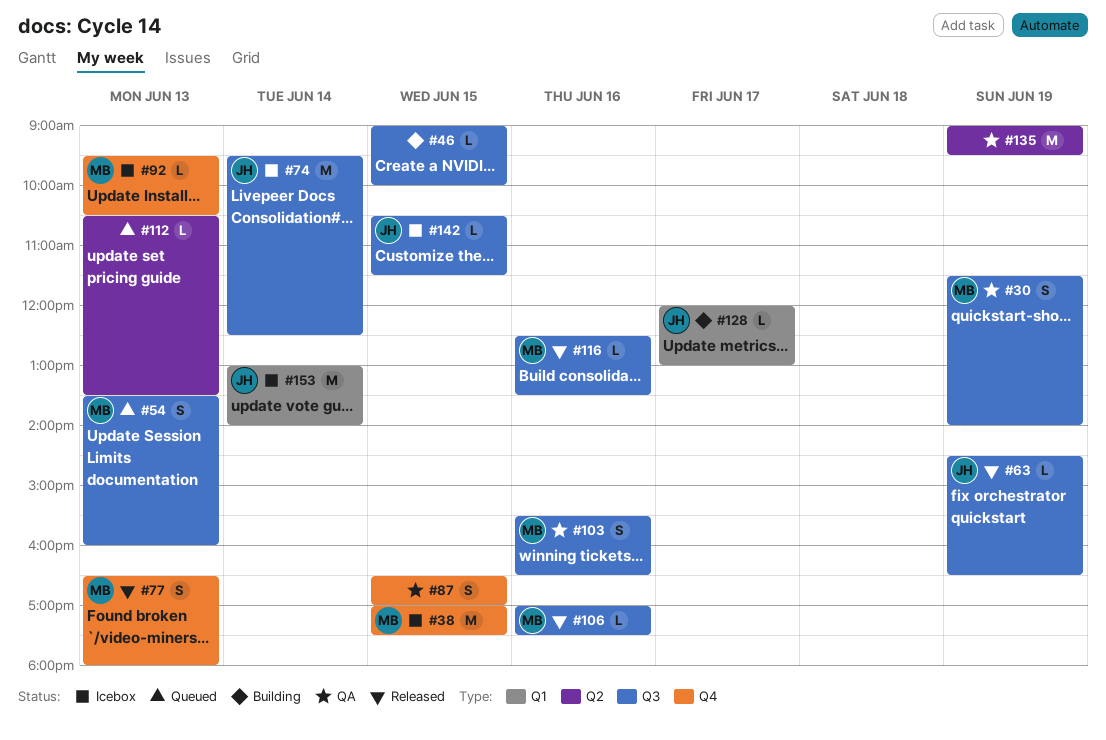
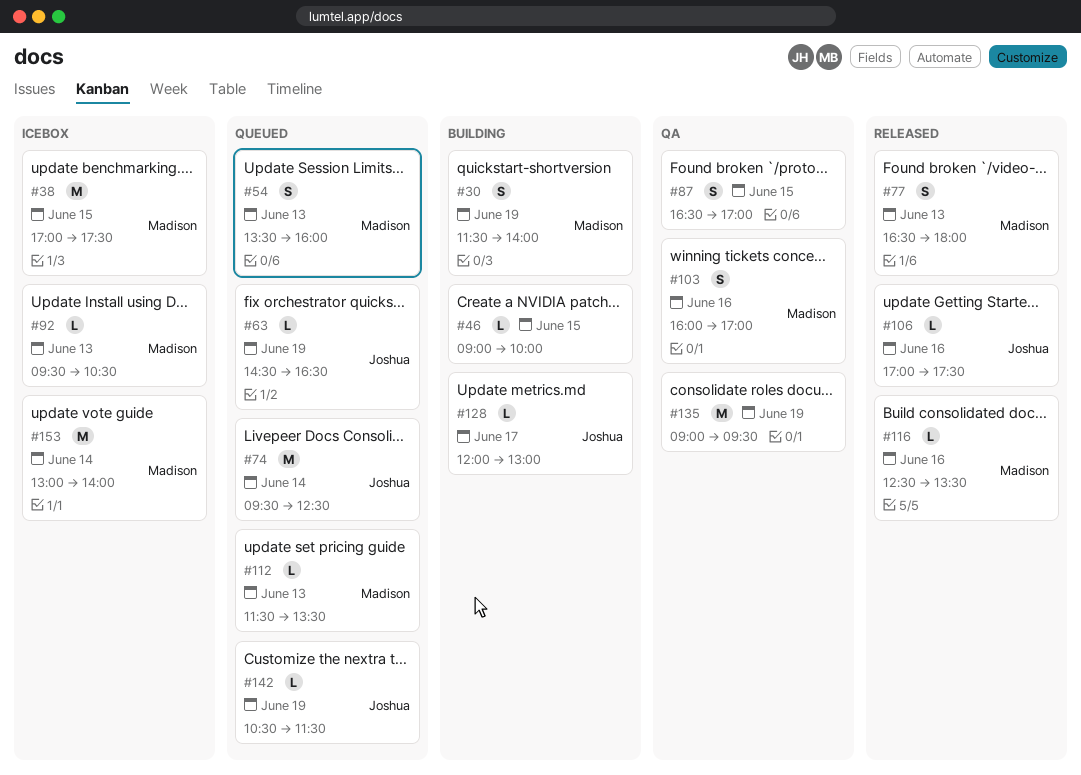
#30, status: QA -> Building
#63, status: Released -> Queued
#74, status: Icebox -> Queued
#103, begins: 15:30 -> 16:00
#103, ends: 16:30 -> 17:00
#106, owner: Madison -> Joshua
#112, owner: none -> Madison
#112, begins: 10:30 -> 11:30
#142, status: Icebox -> Queued
#142, day: Jun 15 -> Jun 19
#153, owner: Joshua -> Madison

